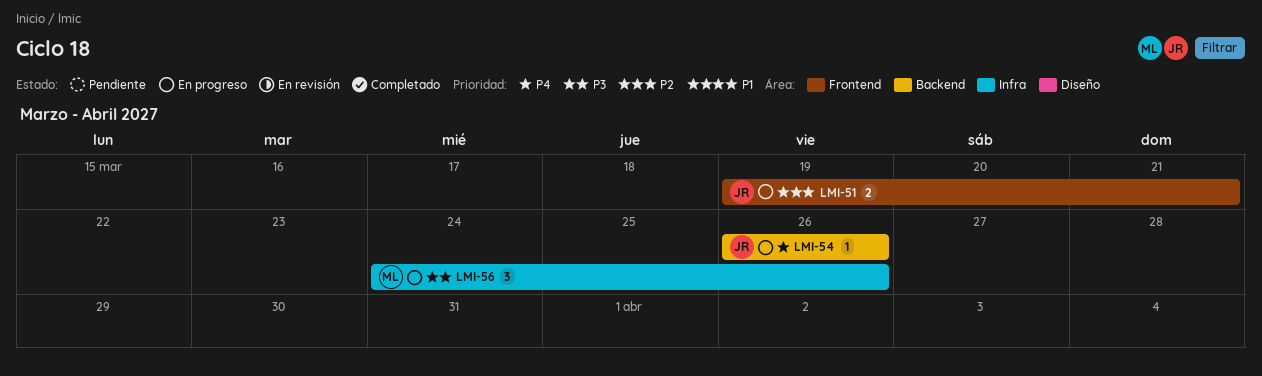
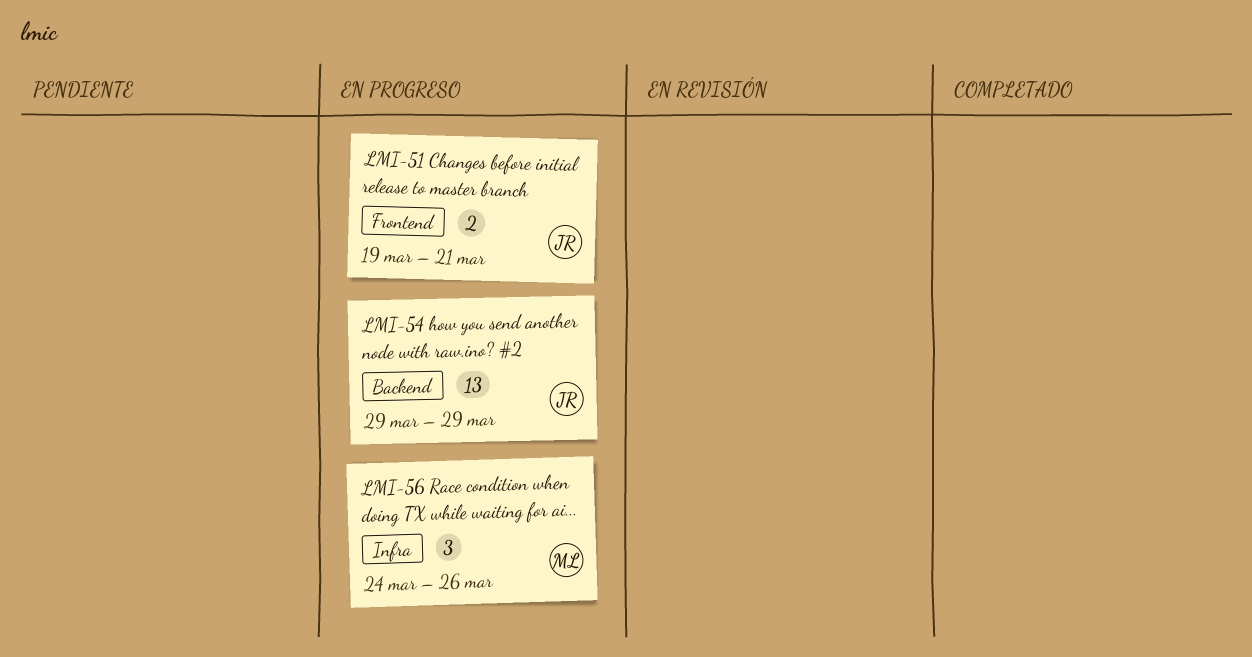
LMI-54, estimate: 1 -> 13
LMI-54, start: Mar 26 -> Mar 29
LMI-54, due: Mar 26 -> Mar 29

